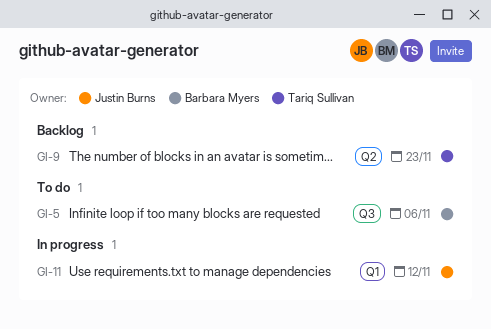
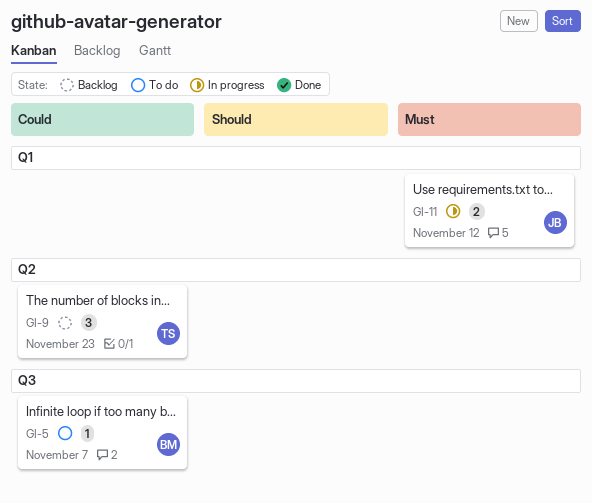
GI-5, due: Nov 6 -> Nov 7

